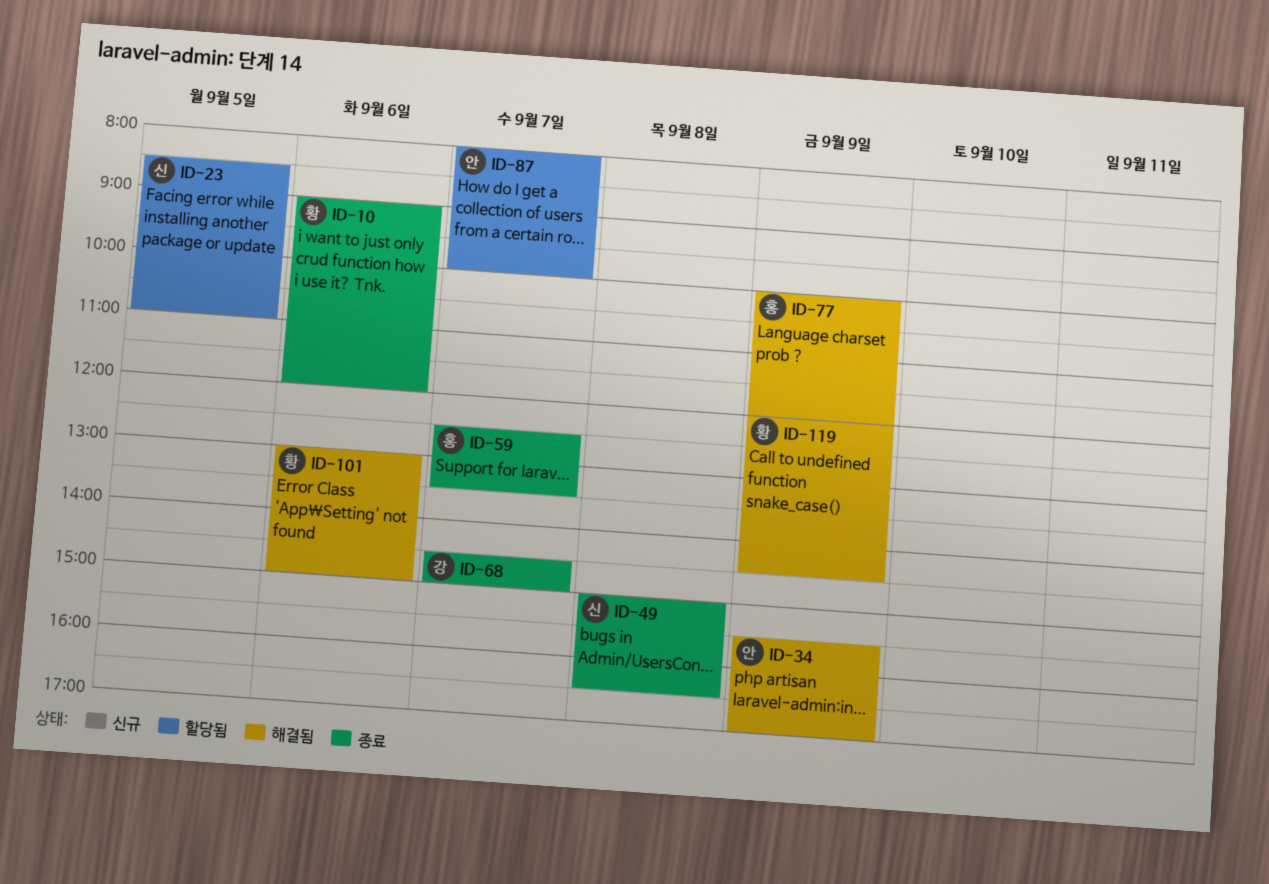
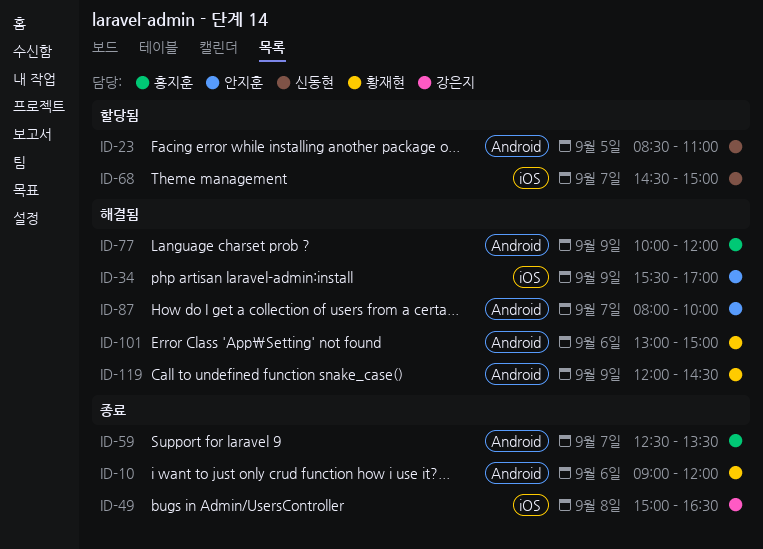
ID-49, owner: 신동현 -> 강은지
ID-68, status: 종료 -> 할당됨
ID-68, owner: 강은지 -> 신동현
ID-87, status: 할당됨 -> 해결됨

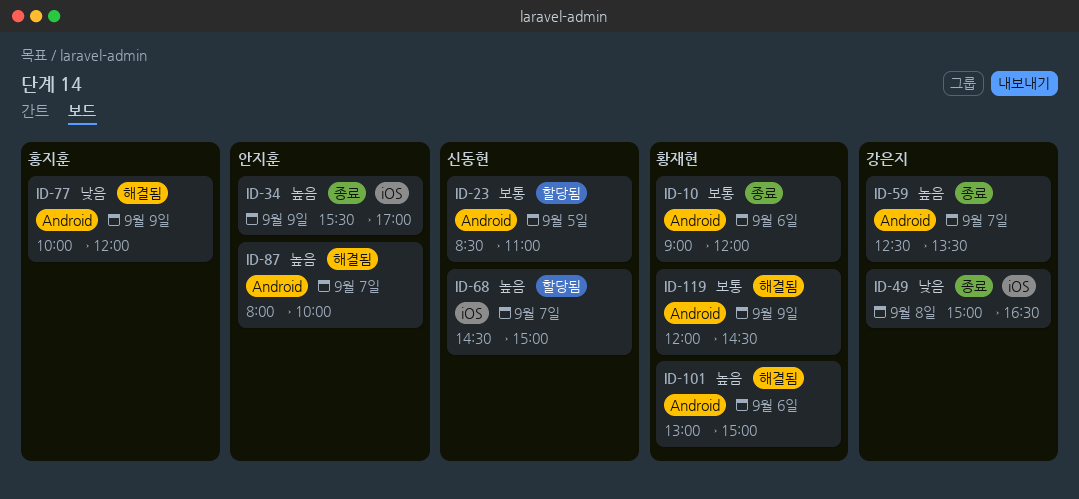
ID-34, status: 해결됨 -> 종료
ID-59, owner: 홍지훈 -> 강은지

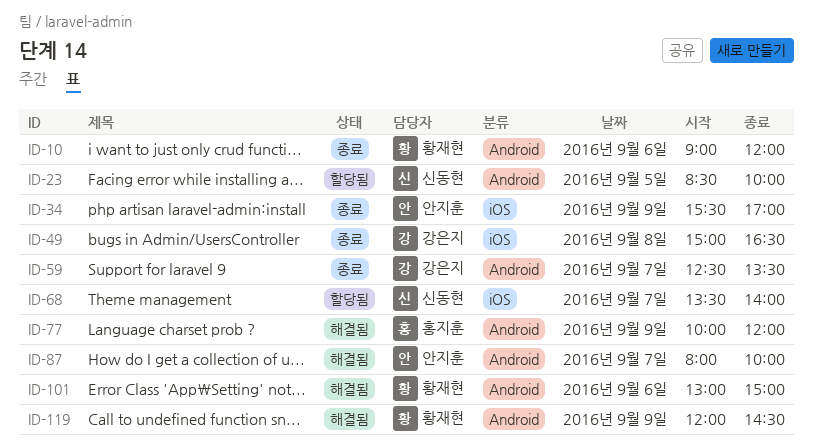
ID-23, ends: 11:00 -> 10:00
ID-68, begins: 14:30 -> 13:30
ID-68, ends: 15:00 -> 14:00

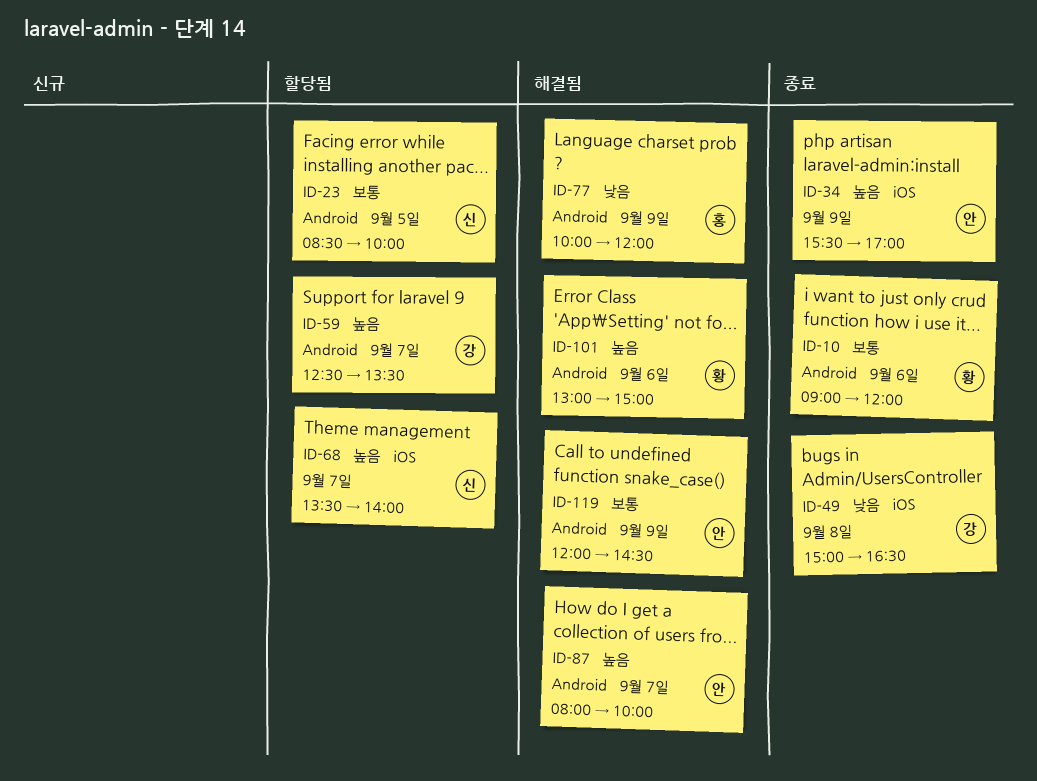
ID-59, status: 종료 -> 할당됨
ID-119, owner: 황재현 -> 안지훈

